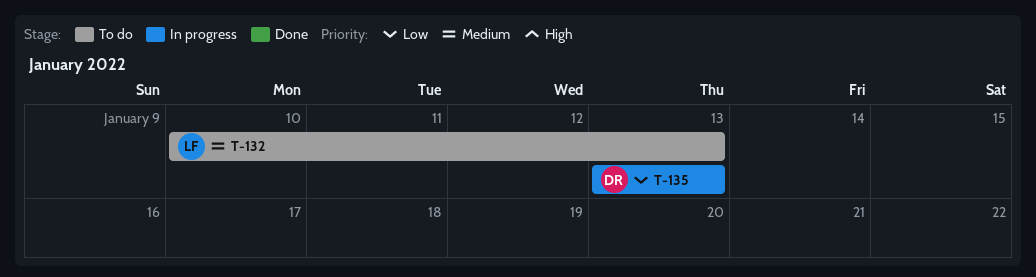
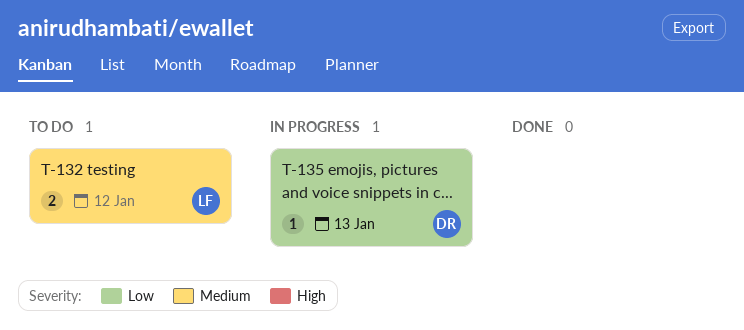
T-132, due: Jan 13 -> Jan 12

